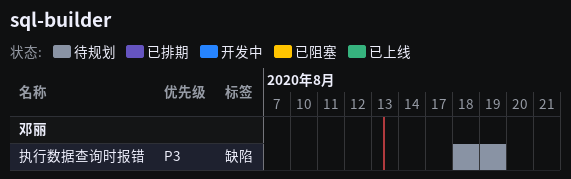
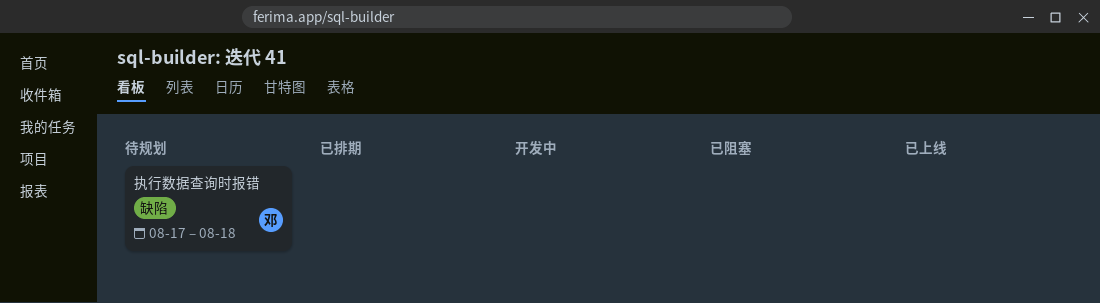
执行数据查询时报错, start: Aug 18 -> Aug 17
执行数据查询时报错, due: Aug 19 -> Aug 18

